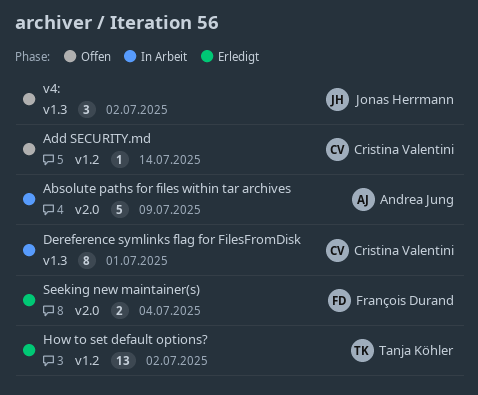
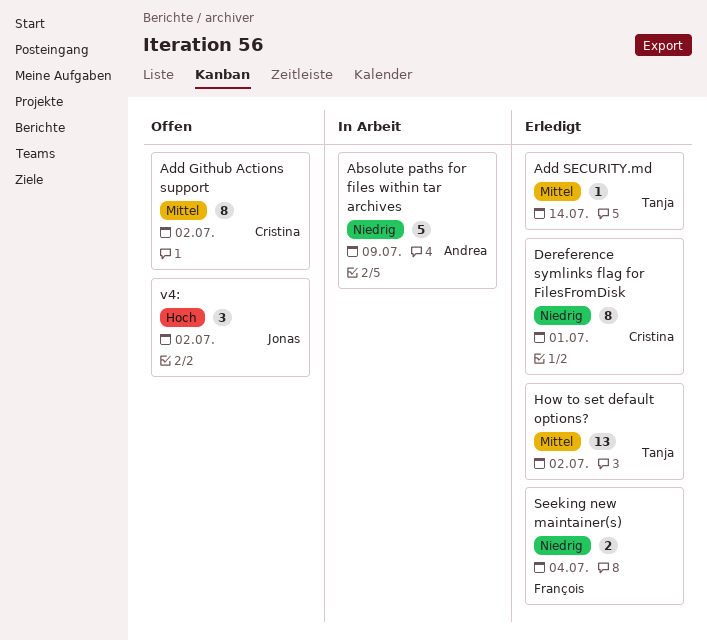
Add Github Actions support: none -> present
Add SECURITY.md, status: Offen -> Erledigt
Add SECURITY.md, owner: Cristina Valentini -> Tanja Köhler
Dereference symlinks flag for FilesFromDisk, status: In Arbeit -> Erledigt

